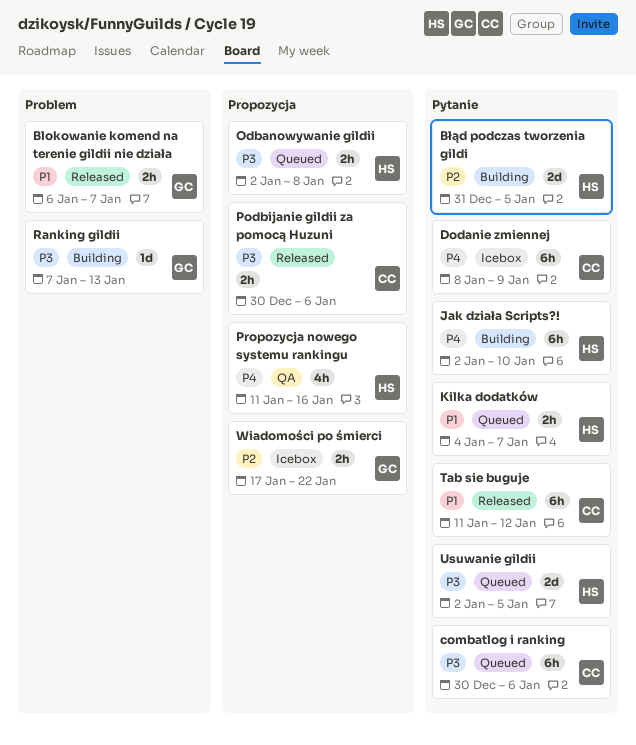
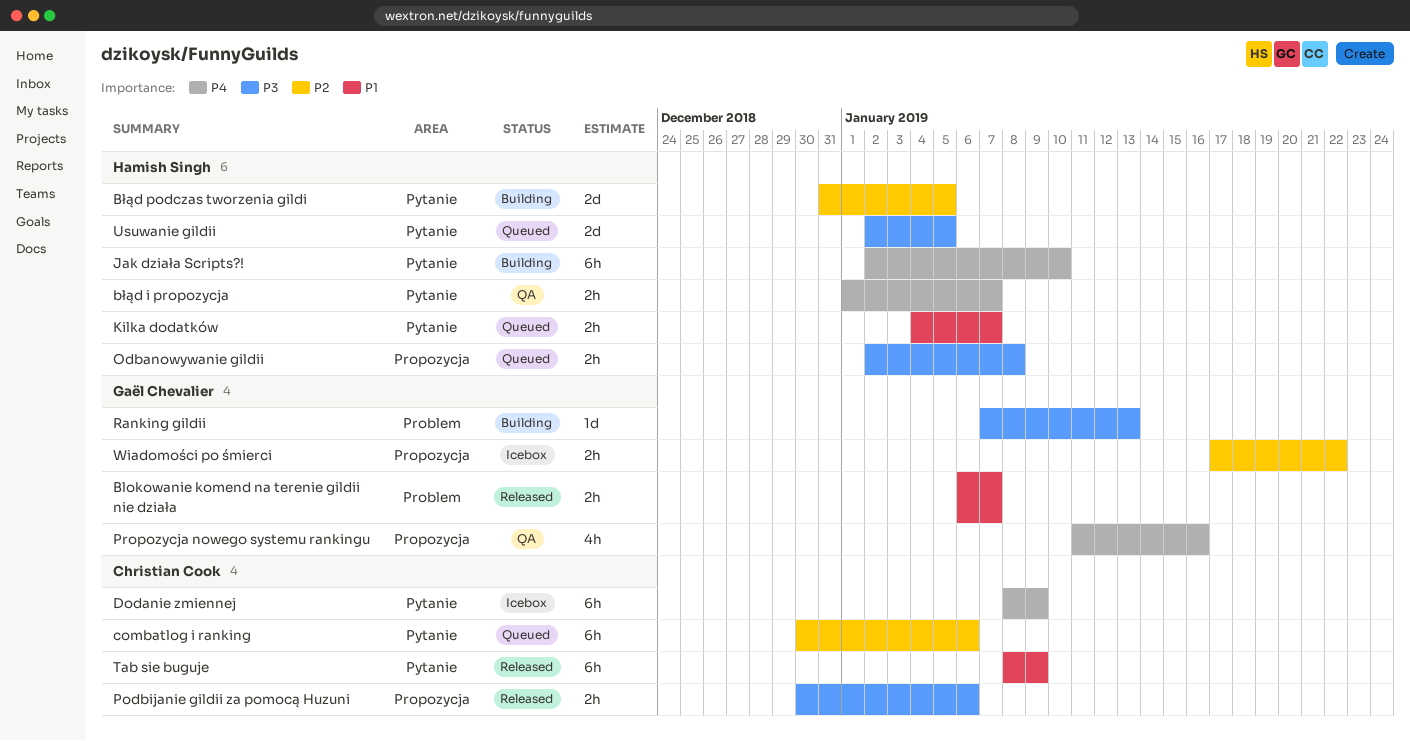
błąd i propozycja: none -> present
combatlog i ranking, priority: P3 -> P2
Propozycja nowego systemu rankingu, owner: Hamish Singh -> Gaël Chevalier
Tab sie buguje, start: Jan 11 -> Jan 8
Tab sie buguje, due: Jan 12 -> Jan 9

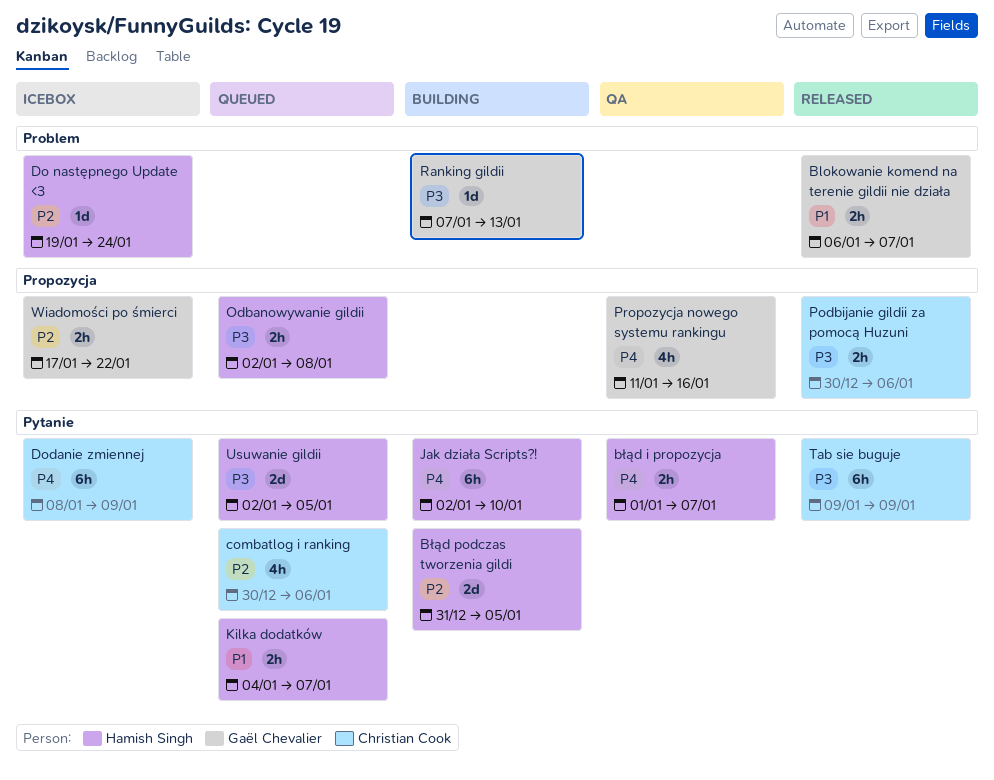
combatlog i ranking, estimate: 6h -> 4h
Do następnego Update <3: none -> present
Tab sie buguje, priority: P1 -> P3
Tab sie buguje, start: Jan 8 -> Jan 9

